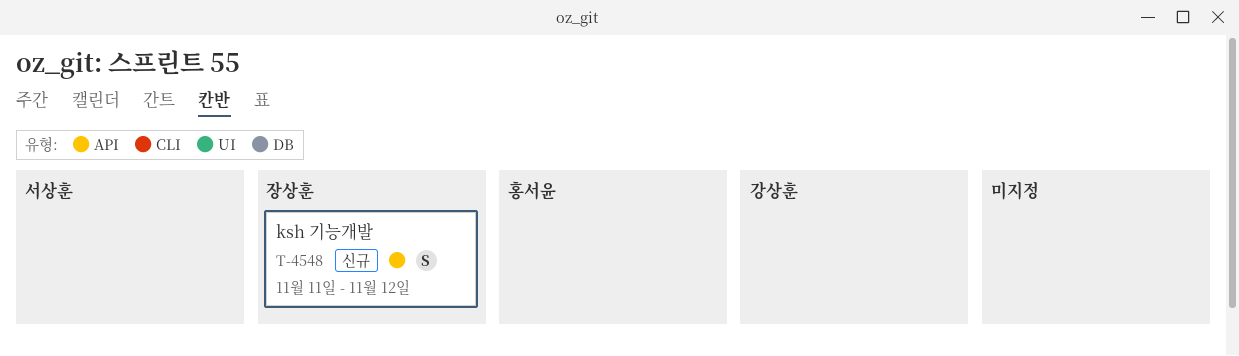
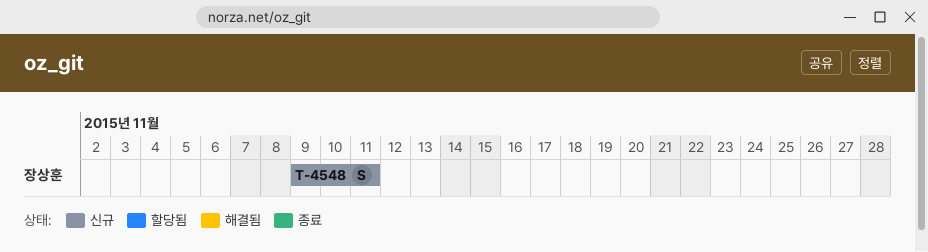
T-4548, start: Nov 11 -> Nov 9
T-4548, due: Nov 12 -> Nov 11

